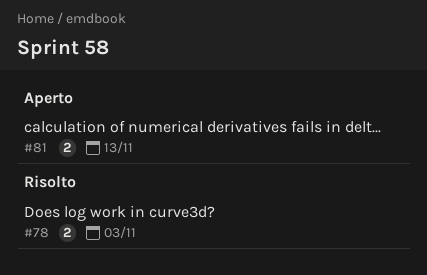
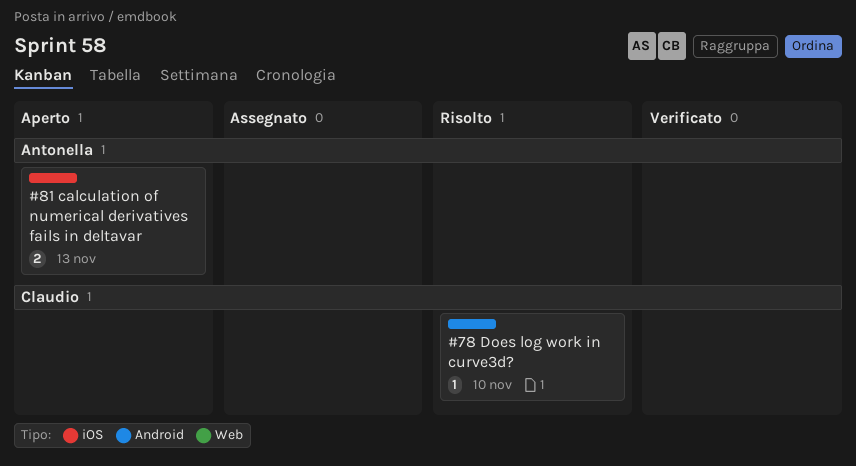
#78, estimate: 2 -> 1
#78, due: Nov 3 -> Nov 10

